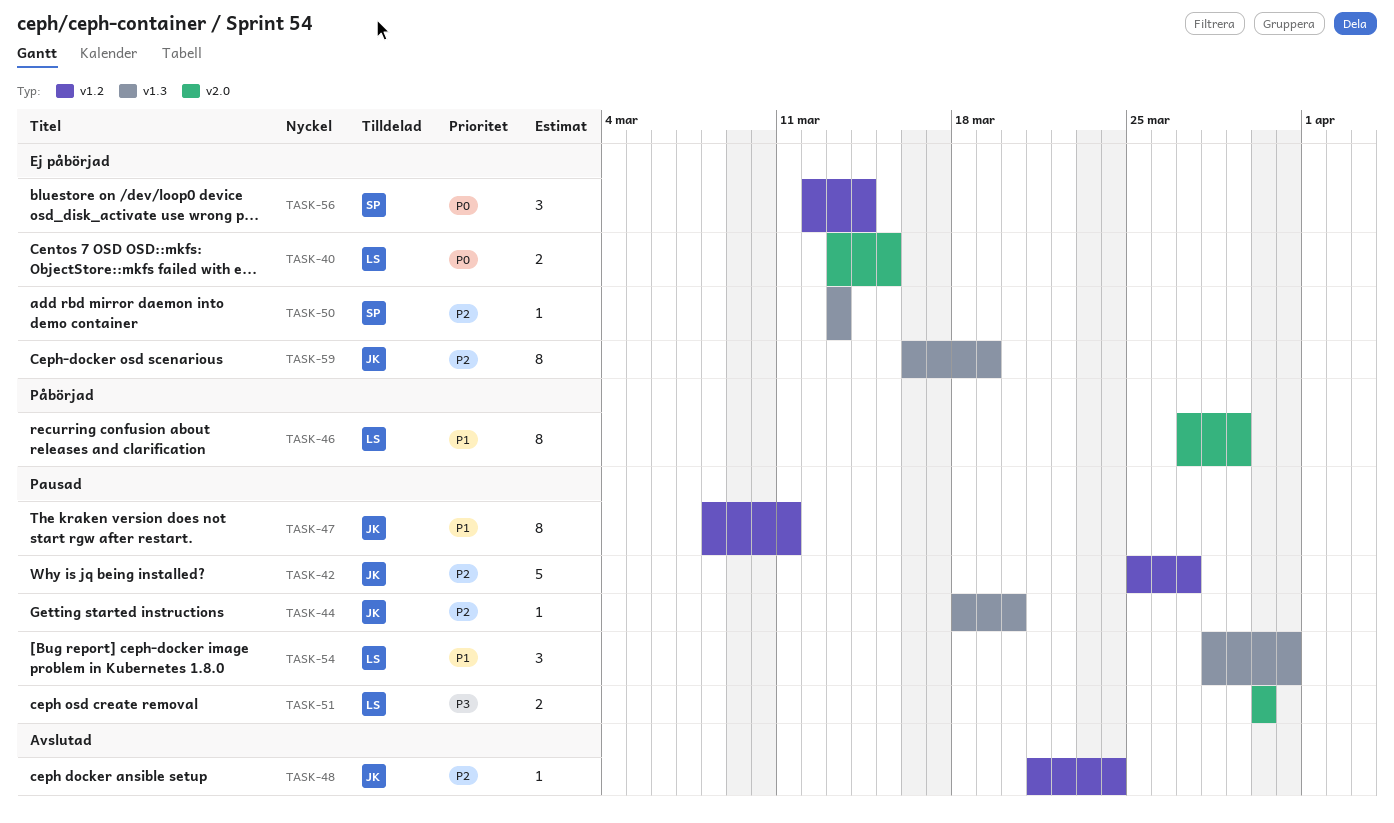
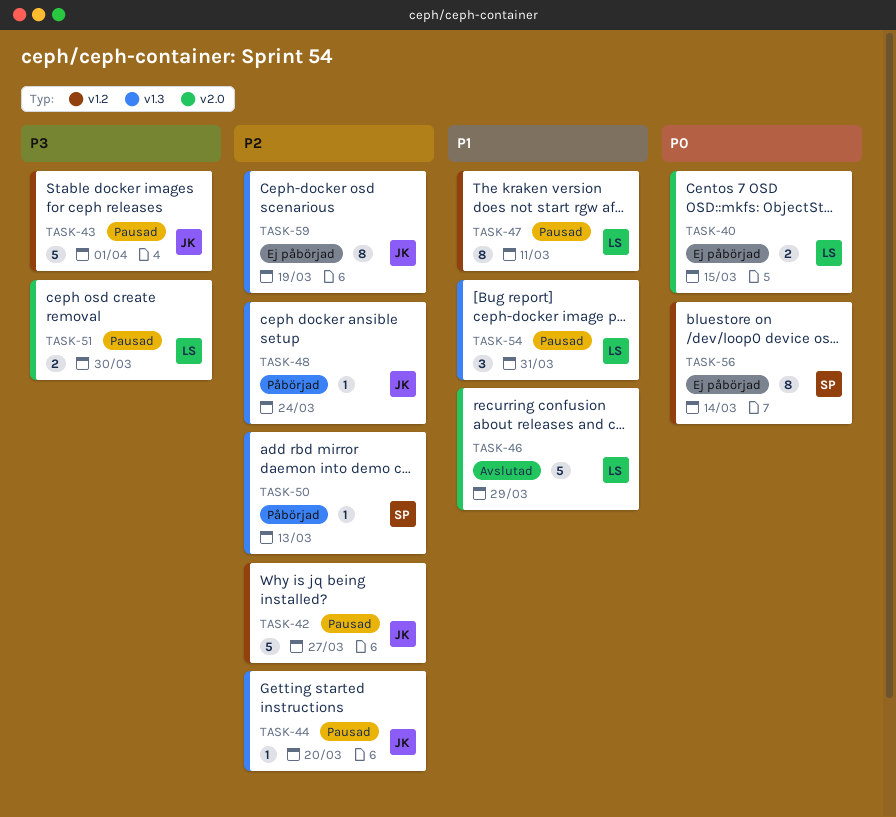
TASK-43: none -> present
TASK-46, status: Påbörjad -> Avslutad
TASK-46, estimate: 8 -> 5
TASK-47, owner: JK -> LS
TASK-48, status: Avslutad -> Påbörjad
TASK-48, label: v1.2 -> v1.3
TASK-50, status: Ej påbörjad -> Påbörjad
TASK-56, estimate: 3 -> 8

